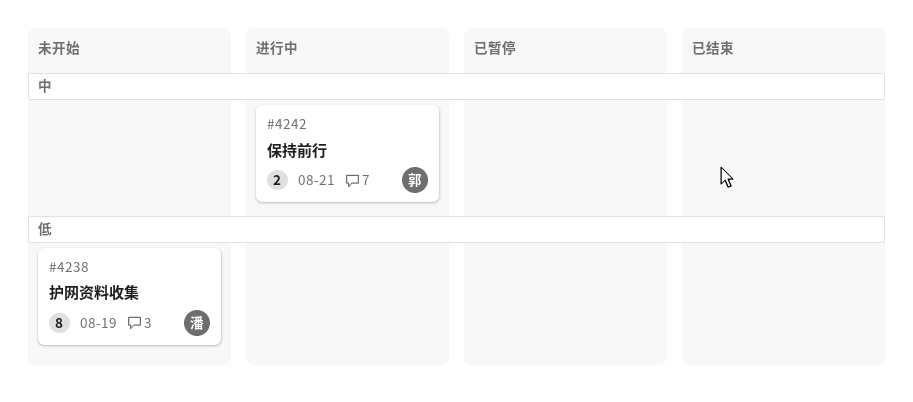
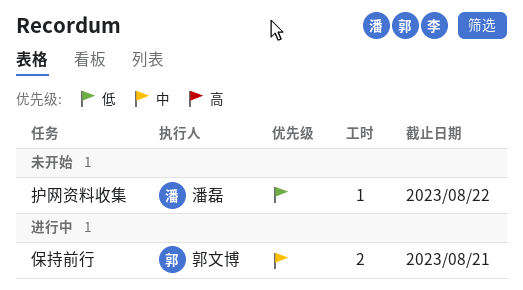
护网资料收集, estimate: 8 -> 1
护网资料收集, due: Aug 19 -> Aug 22

